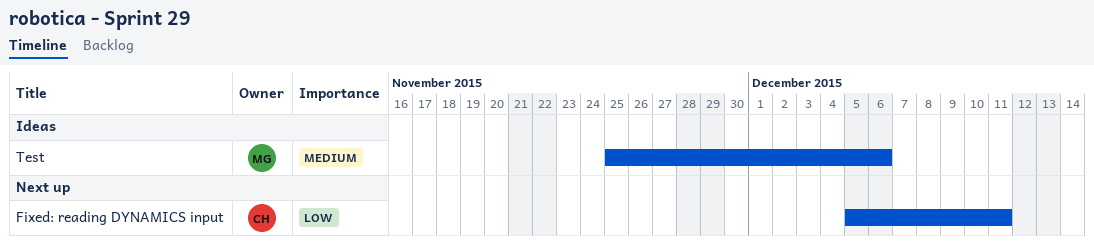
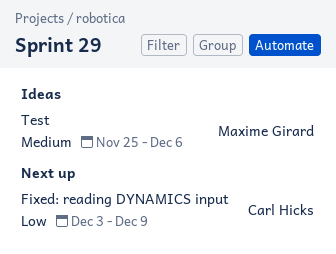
Fixed: reading DYNAMICS input, start: Dec 5 -> Dec 3
Fixed: reading DYNAMICS input, due: Dec 11 -> Dec 9

